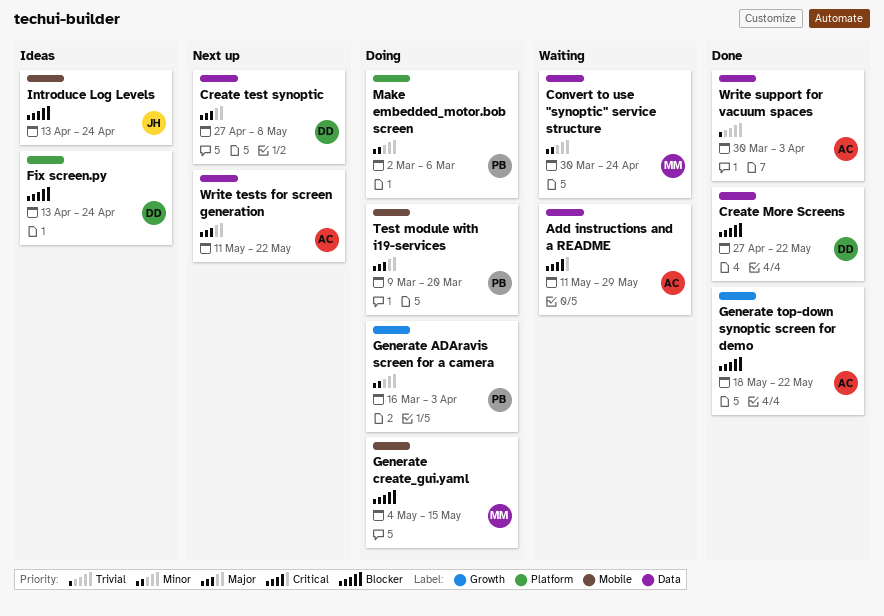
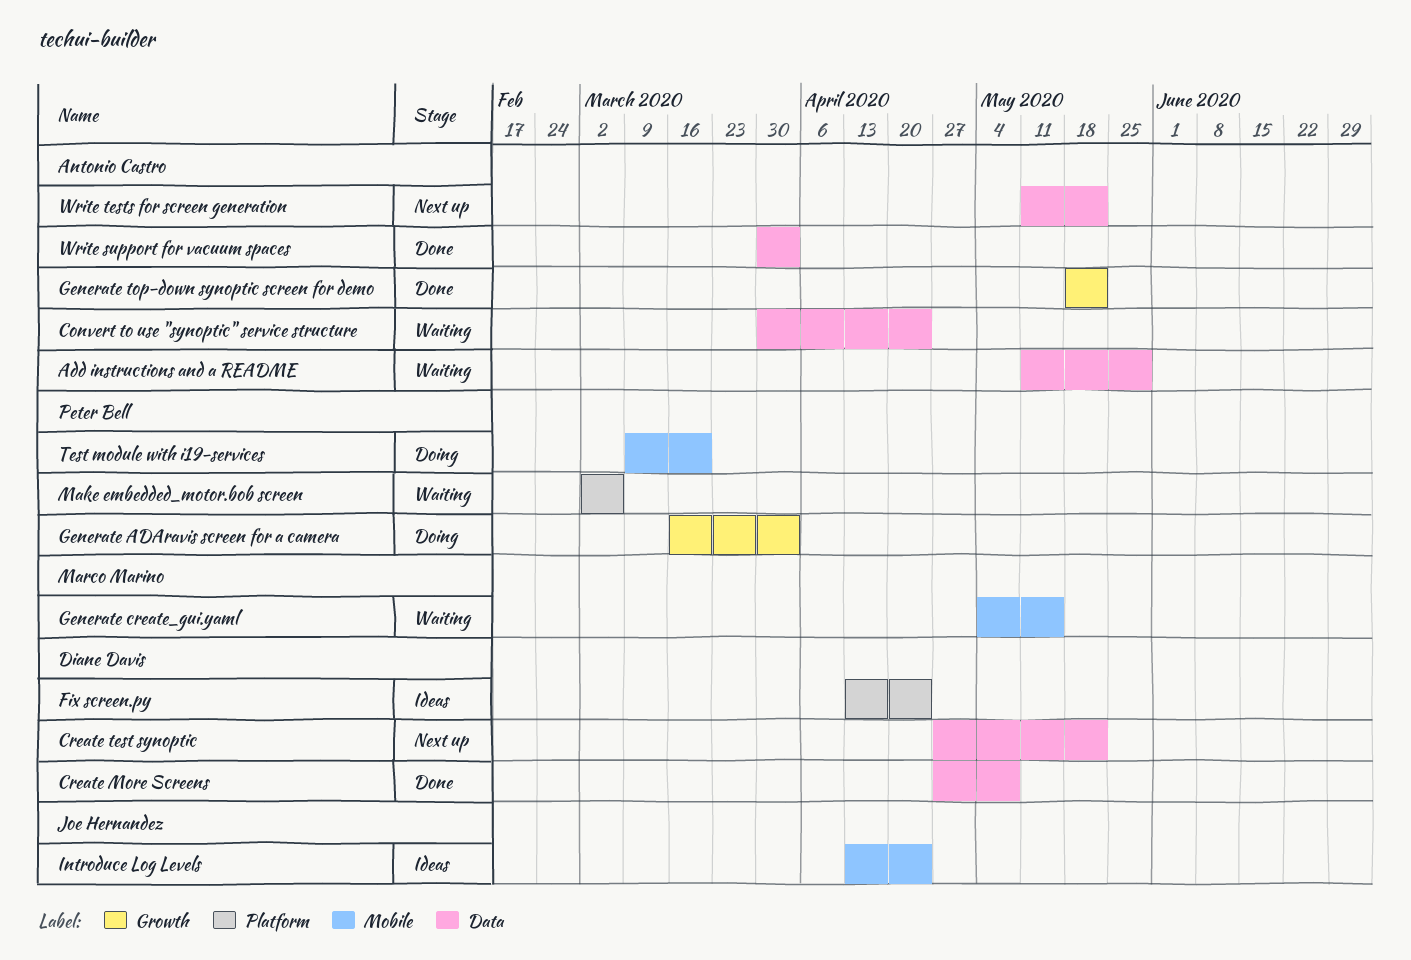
Convert to use "synoptic" service structure, owner: Marco Marino -> Antonio Castro
Create More Screens, due: May 22 -> May 8
Create test synoptic, due: May 8 -> May 22
Generate create_gui.yaml, status: Doing -> Waiting
Make embedded_motor.bob screen, status: Doing -> Waiting

